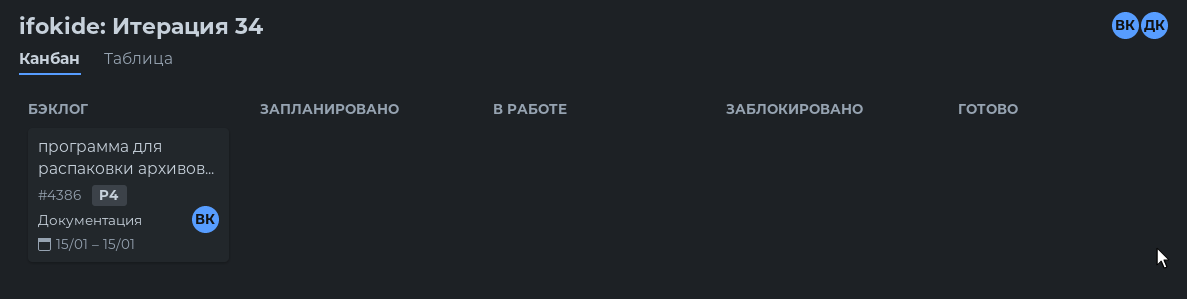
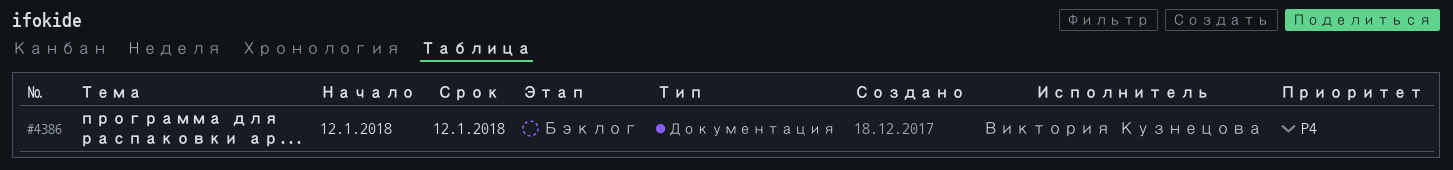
#4386, start: Jan 15 -> Jan 12
#4386, due: Jan 15 -> Jan 12

